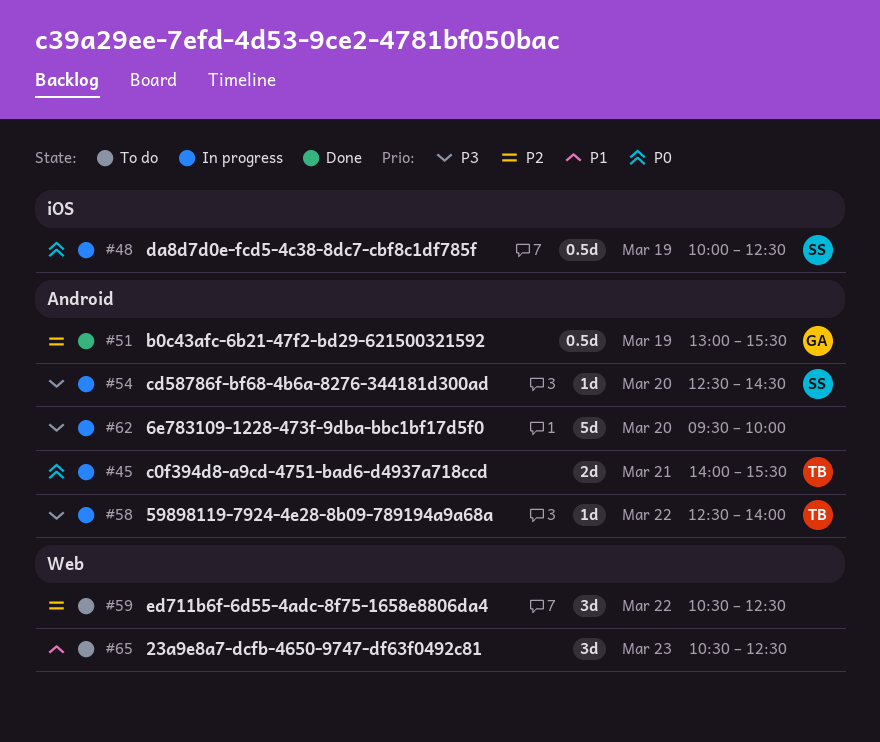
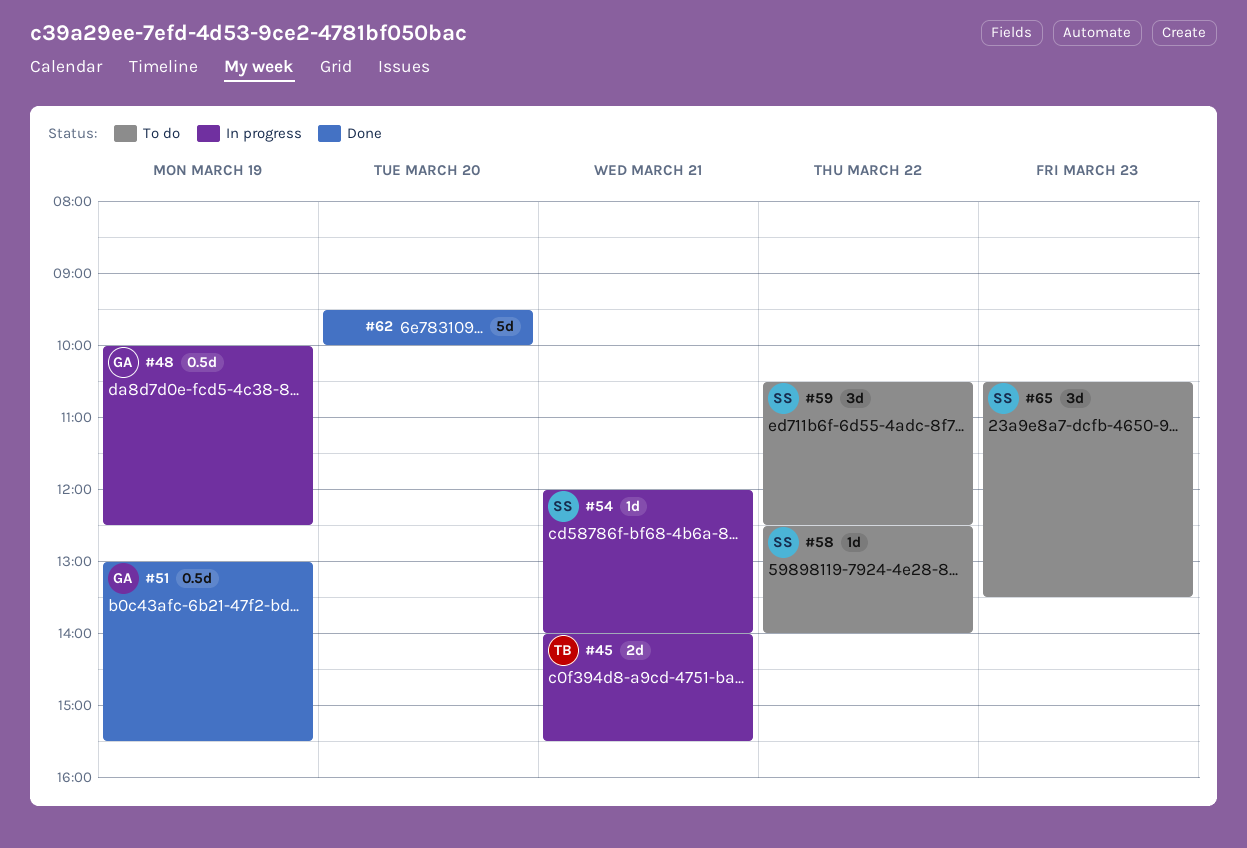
#48, owner: SS -> GA
#54, day: Mar 20 -> Mar 21
#54, begins: 12:30 -> 12:00
#54, ends: 14:30 -> 14:00
#58, status: In progress -> To do
#58, owner: TB -> SS
#59, owner: none -> SS
#62, status: In progress -> Done
#65, owner: none -> SS
#65, ends: 12:30 -> 13:30

